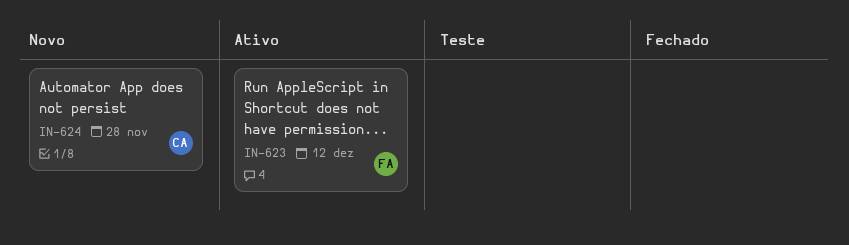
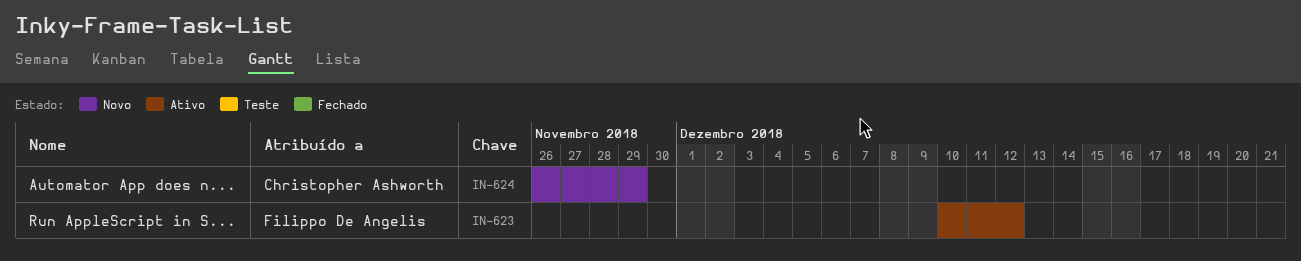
IN-624, due: Nov 28 -> Nov 29

